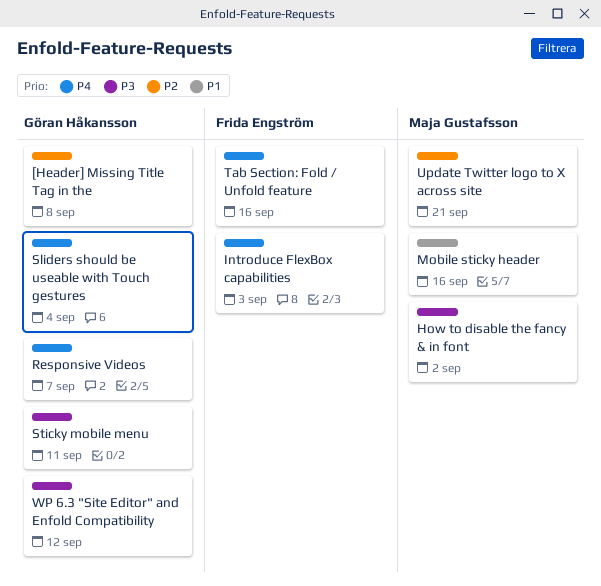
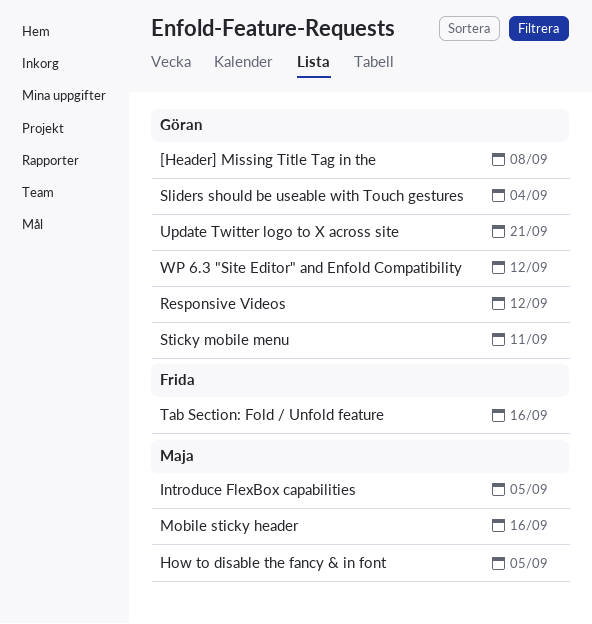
How to disable the fancy & in font, due: Sep 2 -> Sep 5
Introduce FlexBox capabilities, owner: Frida Engström -> Maja Gustafsson
Introduce FlexBox capabilities, due: Sep 3 -> Sep 5
Responsive Videos, due: Sep 7 -> Sep 12
Update Twitter logo to X across site, owner: Maja Gustafsson -> Göran Håkansson

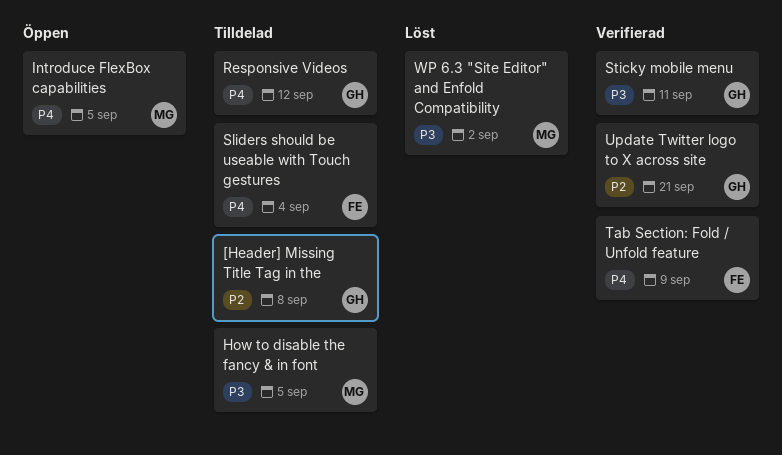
Mobile sticky header: present -> none
Sliders should be useable with Touch gestures, owner: Göran -> Frida
Tab Section: Fold / Unfold feature, due: Sep 16 -> Sep 9
WP 6.3 "Site Editor" and Enfold Compatibility, owner: Göran -> Maja
WP 6.3 "Site Editor" and Enfold Compatibility, due: Sep 12 -> Sep 2

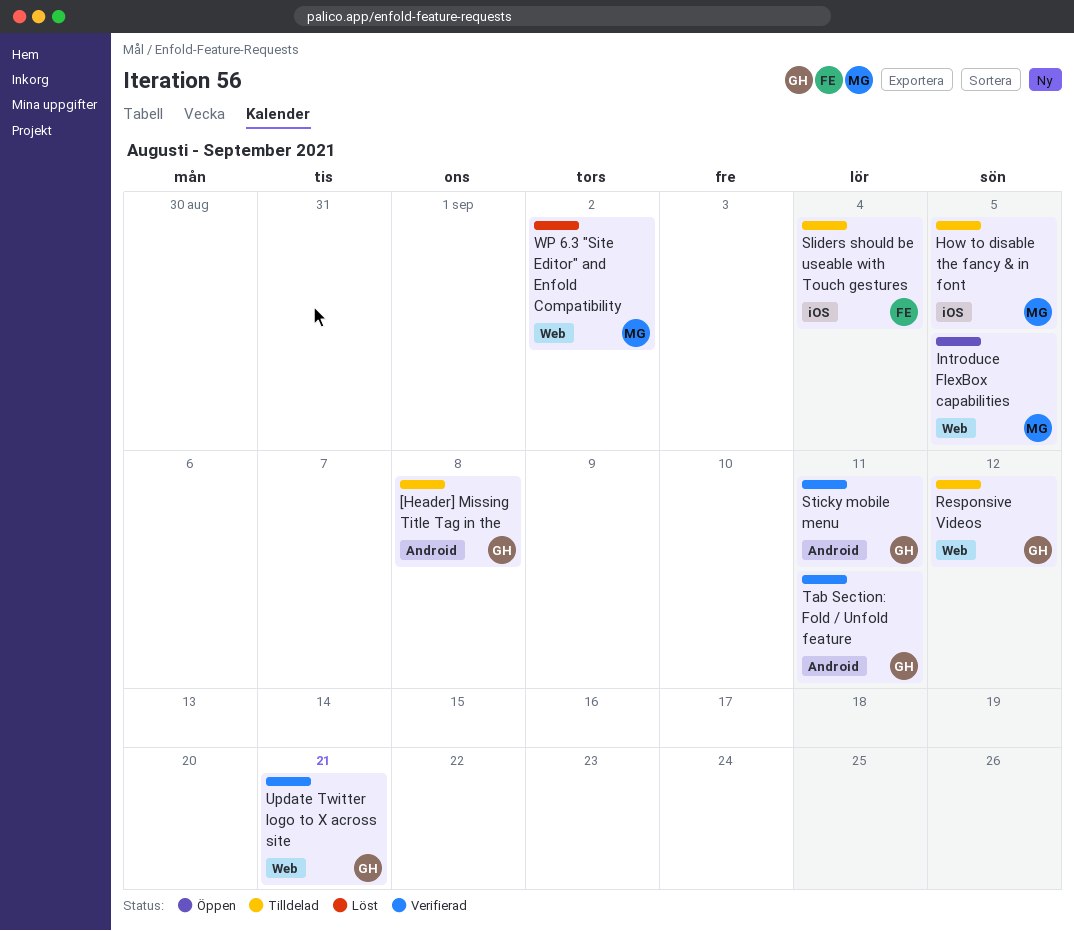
Tab Section: Fold / Unfold feature, owner: FE -> GH
Tab Section: Fold / Unfold feature, due: Sep 9 -> Sep 11

